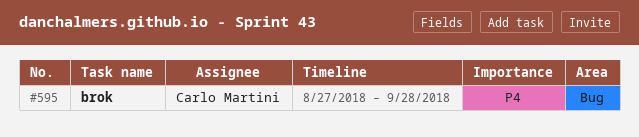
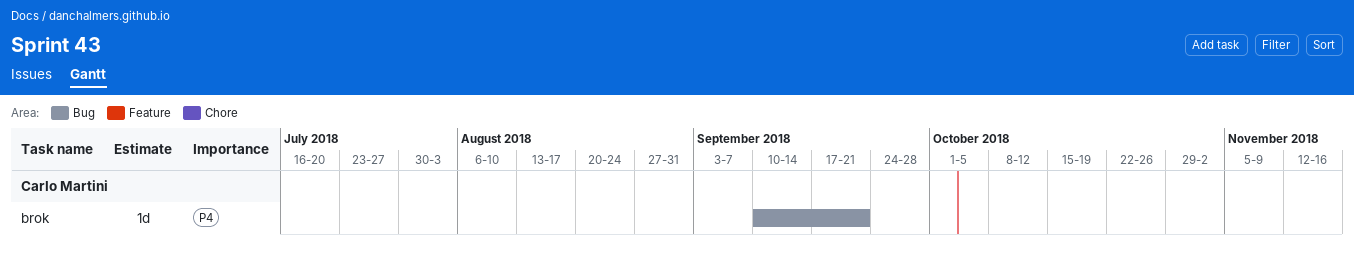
brok, start: Aug 27 -> Sep 10
brok, due: Sep 28 -> Sep 21

